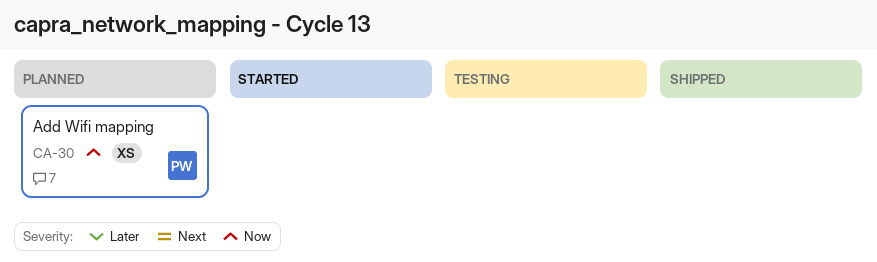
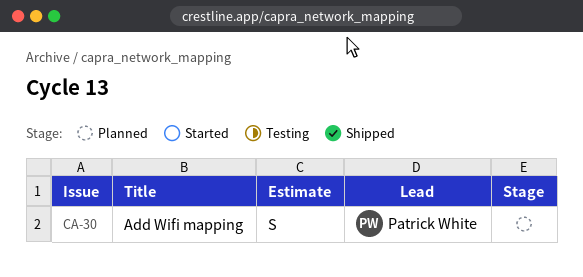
CA-30, estimate: XS -> S

